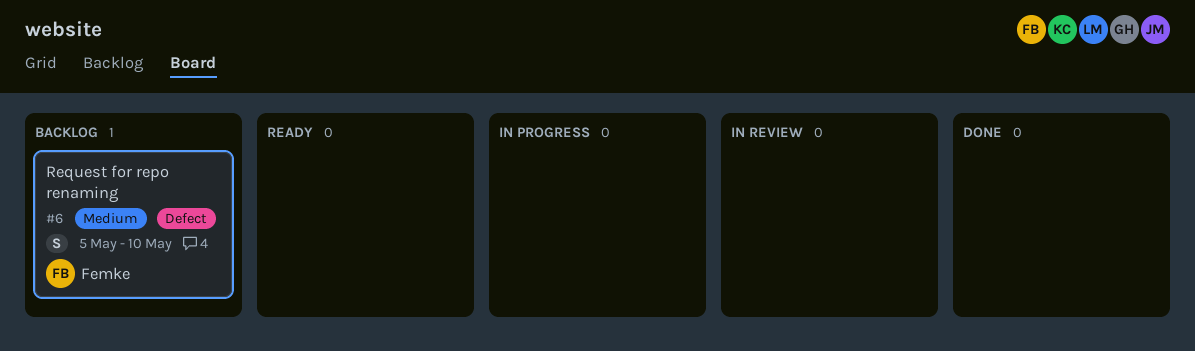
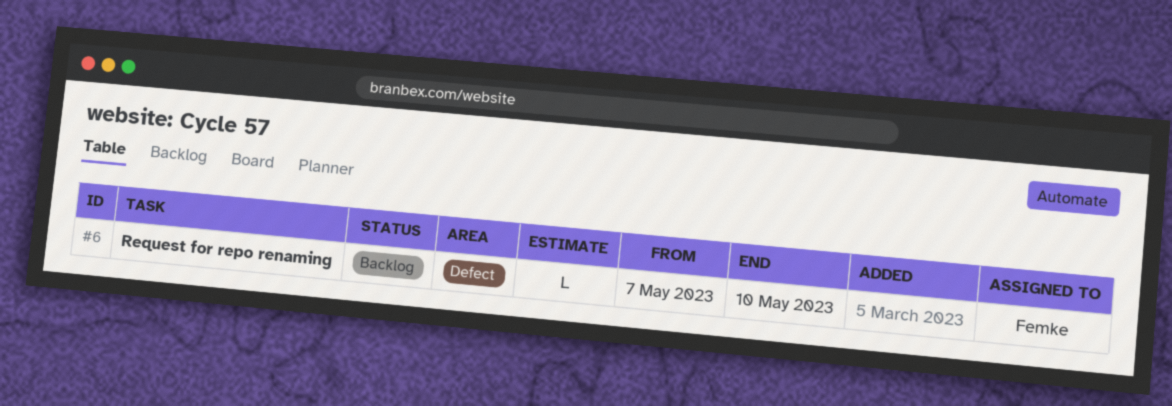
#6, estimate: S -> L
#6, start: May 5 -> May 7

